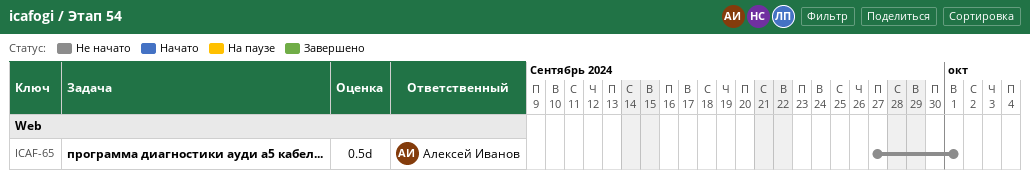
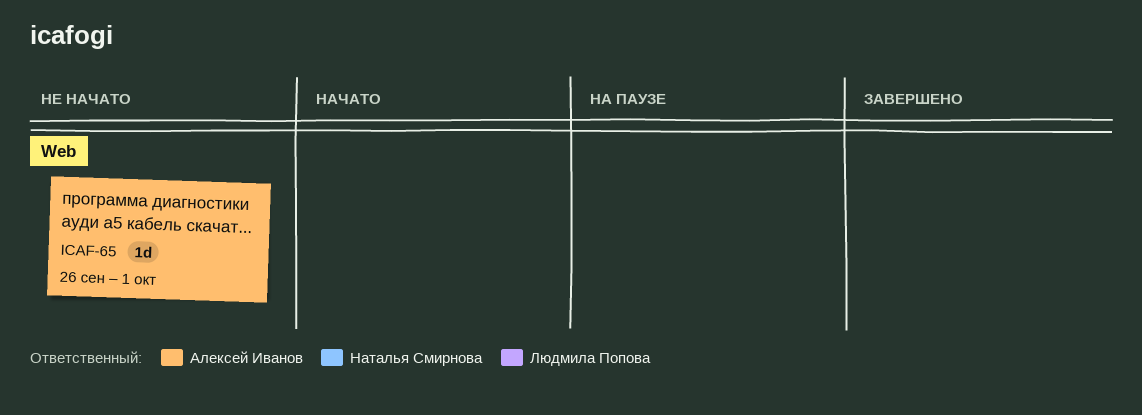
ICAF-65, estimate: 0.5d -> 1d
ICAF-65, start: Sep 27 -> Sep 26

